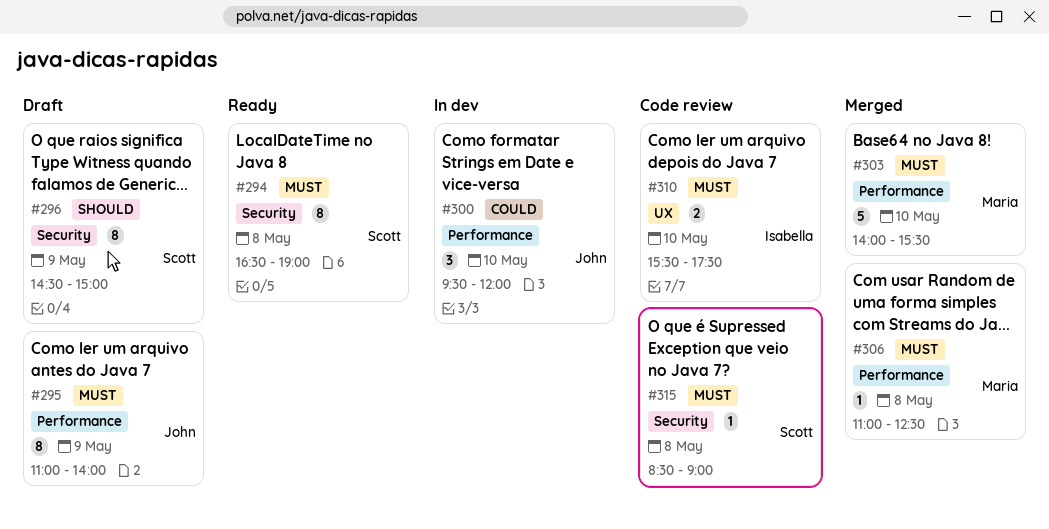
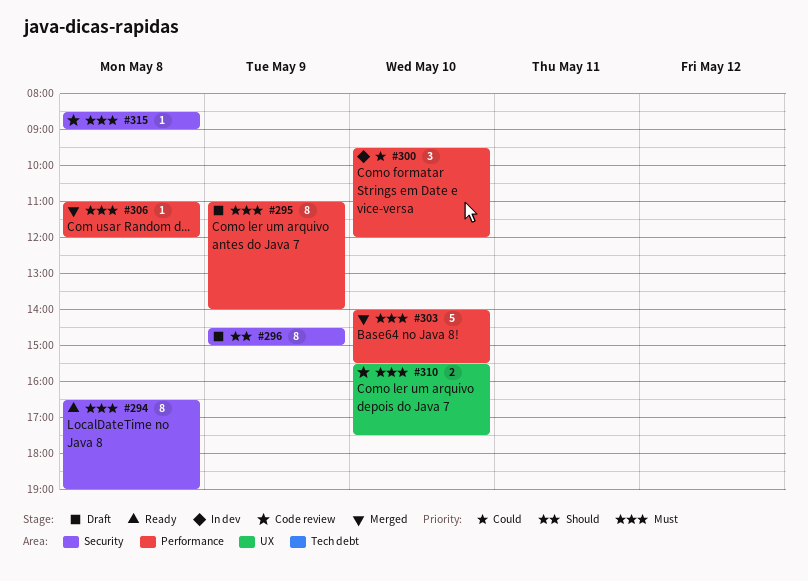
#306, ends: 12:30 -> 12:00

